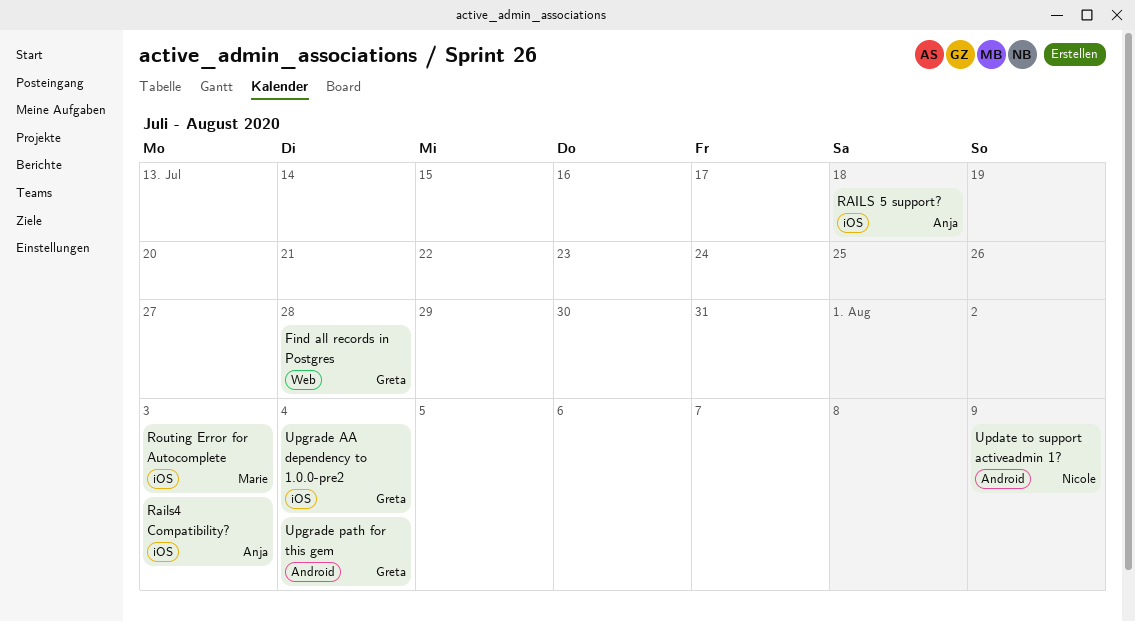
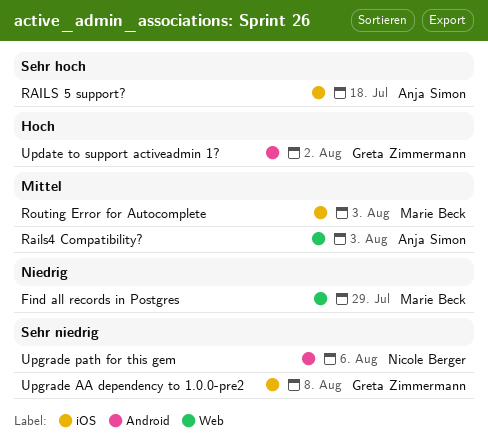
Find all records in Postgres, owner: Greta Zimmermann -> Marie Beck
Find all records in Postgres, due: Jul 28 -> Jul 29
Rails4 Compatibility?, label: iOS -> Web
Update to support activeadmin 1?, owner: Nicole Berger -> Greta Zimmermann
Update to support activeadmin 1?, due: Aug 9 -> Aug 2
Upgrade AA dependency to 1.0.0-pre2, due: Aug 4 -> Aug 8
Upgrade path for this gem, owner: Greta Zimmermann -> Nicole Berger
Upgrade path for this gem, due: Aug 4 -> Aug 6

